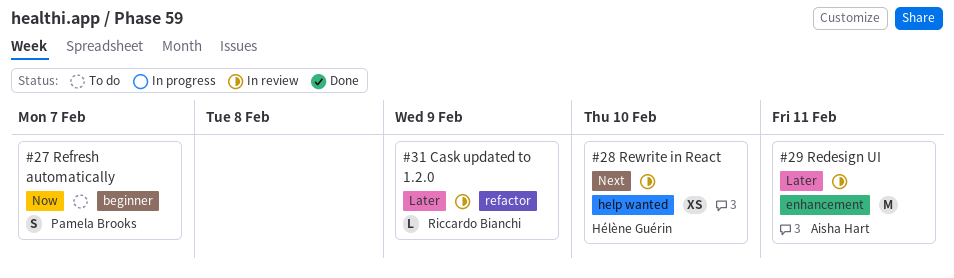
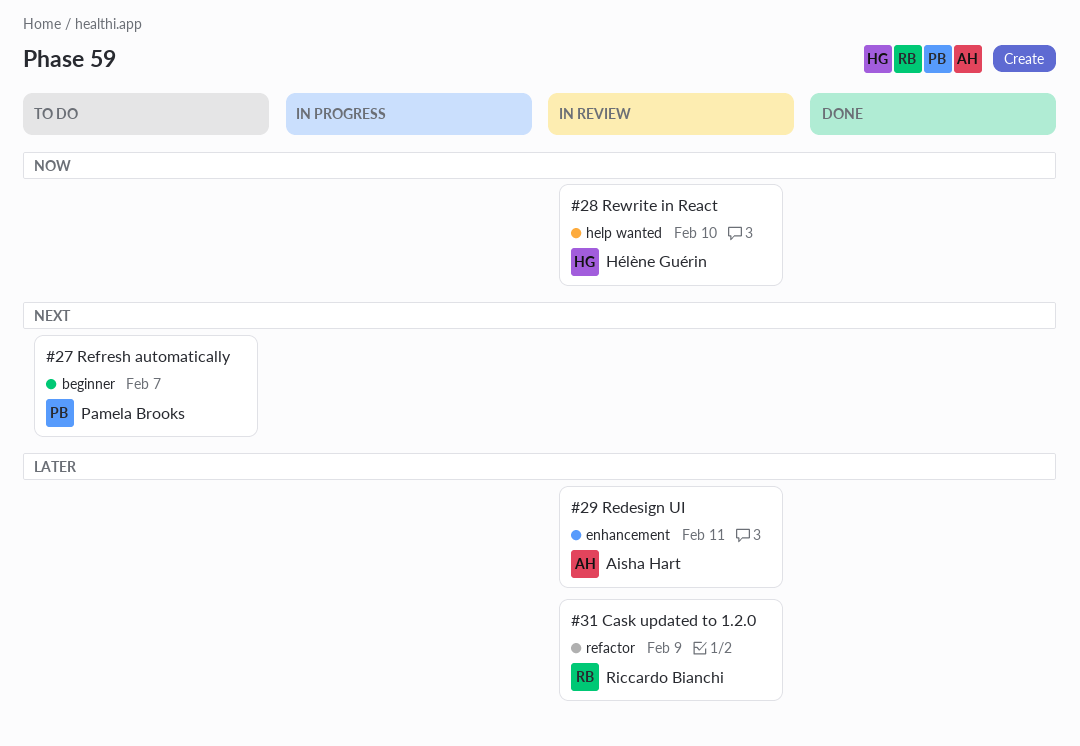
#27, priority: Now -> Next
#28, priority: Next -> Now

